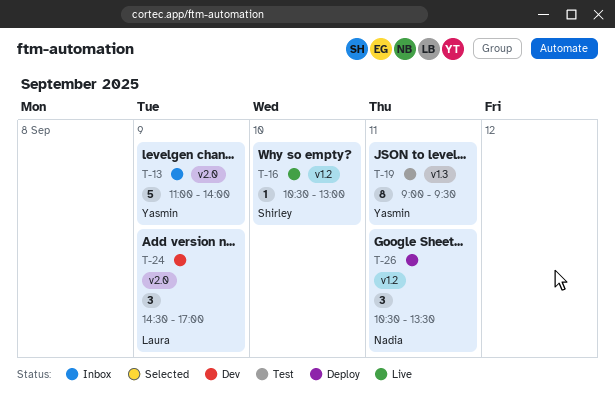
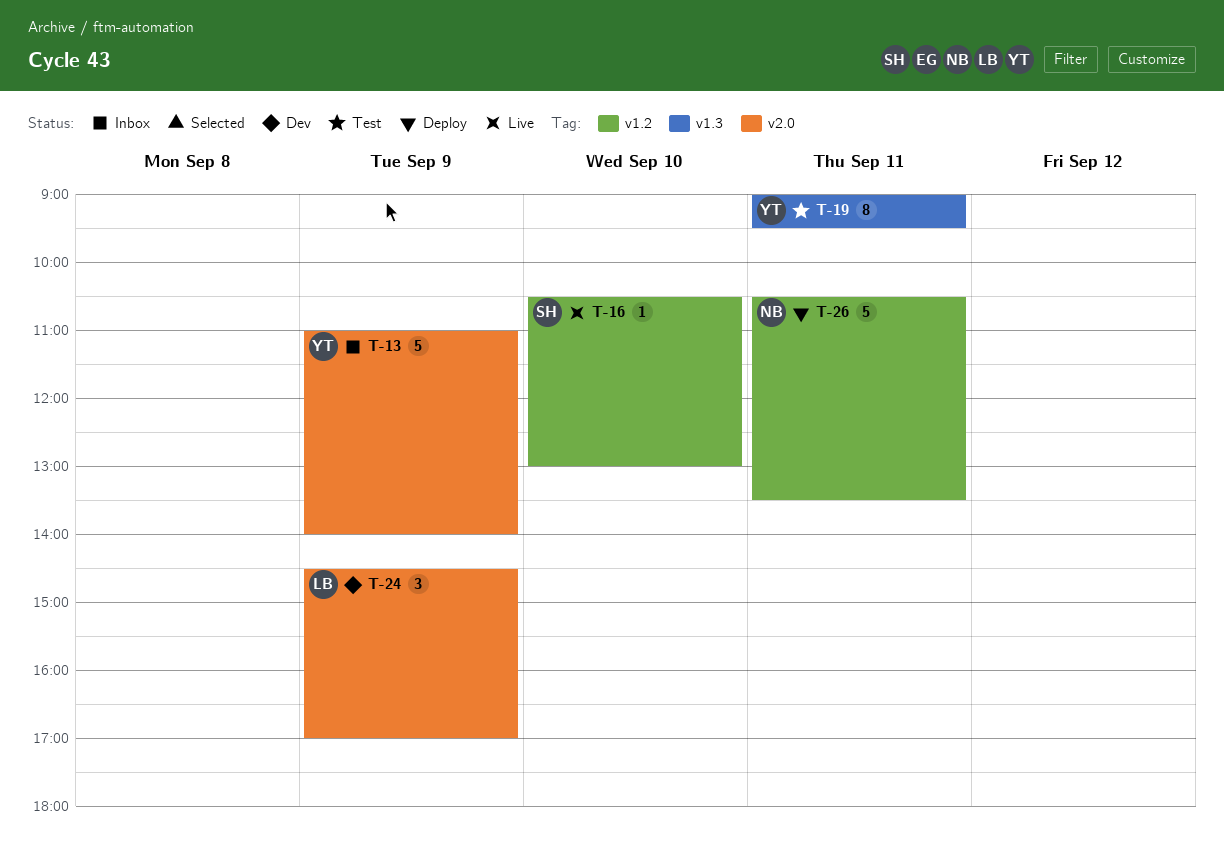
T-26, estimate: 3 -> 5

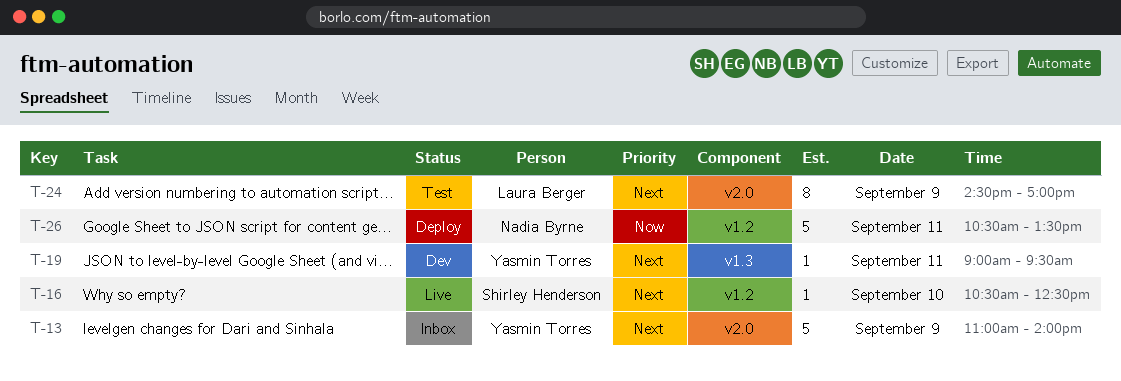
T-16, ends: 13:00 -> 12:30
T-19, status: Test -> Dev
T-19, estimate: 8 -> 1
T-24, status: Dev -> Test
T-24, estimate: 3 -> 8

